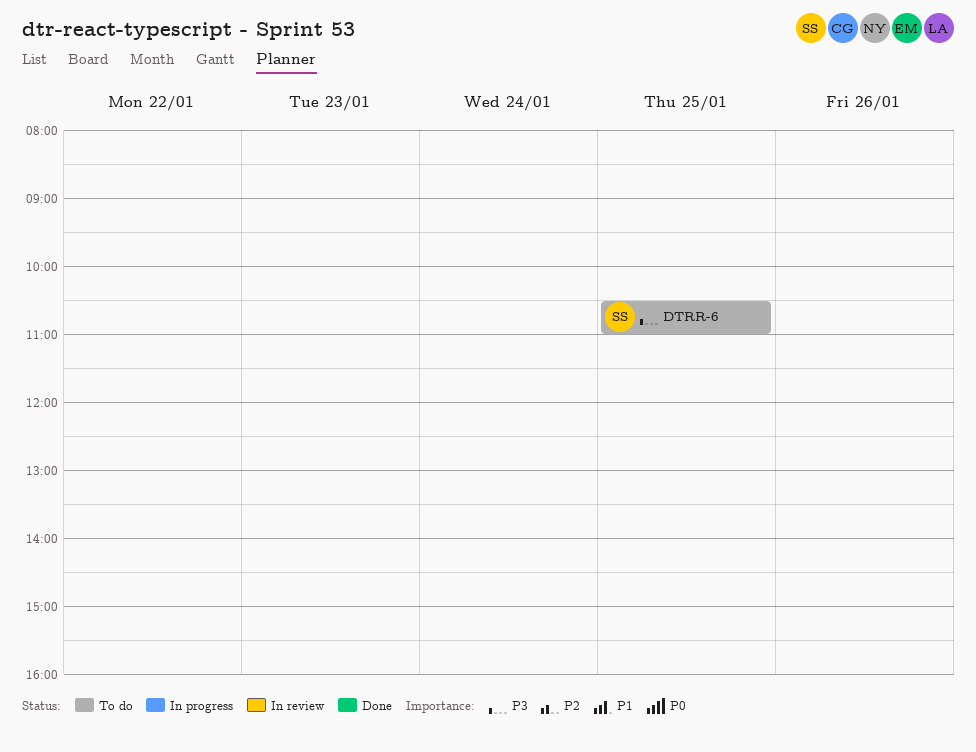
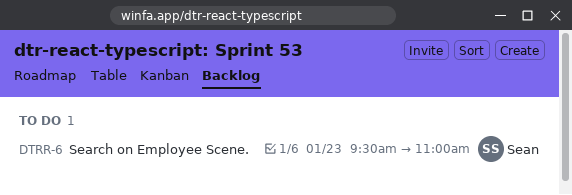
DTRR-6, day: Jan 25 -> Jan 23
DTRR-6, begins: 10:30 -> 09:30

